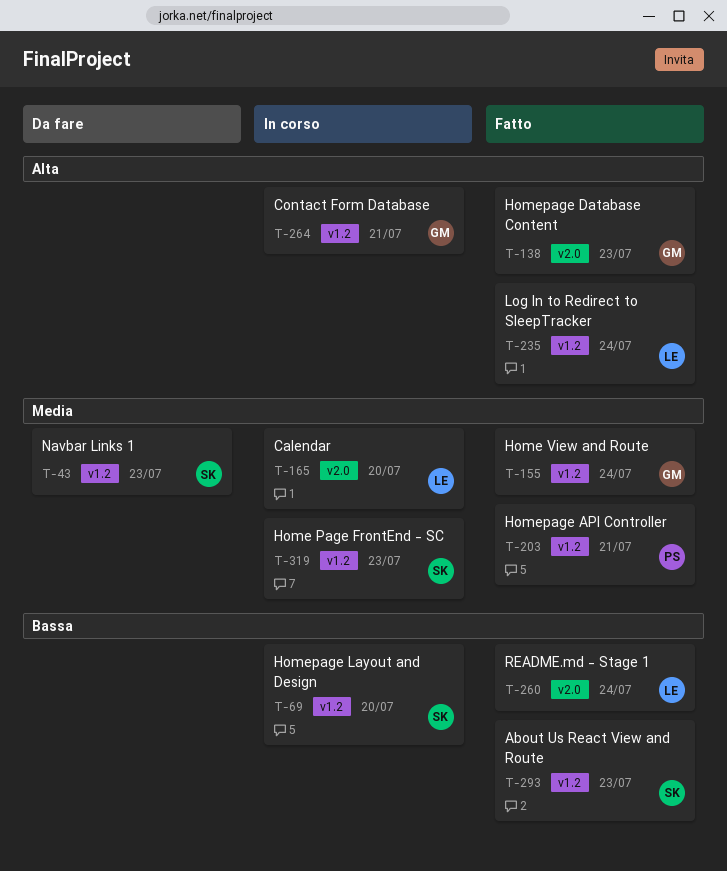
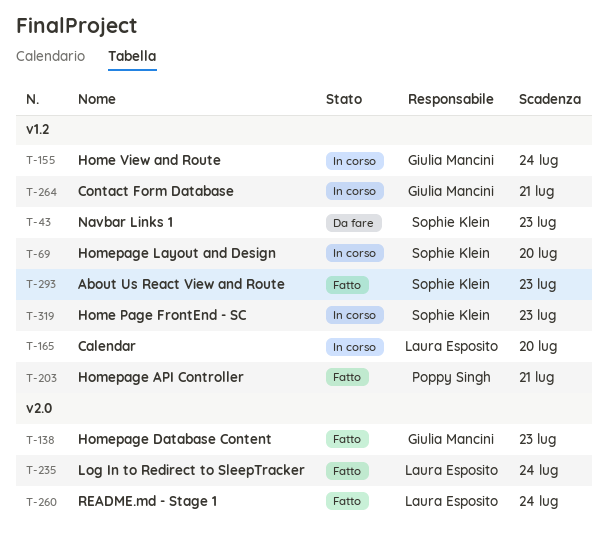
T-155, status: Fatto -> In corso
T-165, label: v2.0 -> v1.2
T-235, label: v1.2 -> v2.0

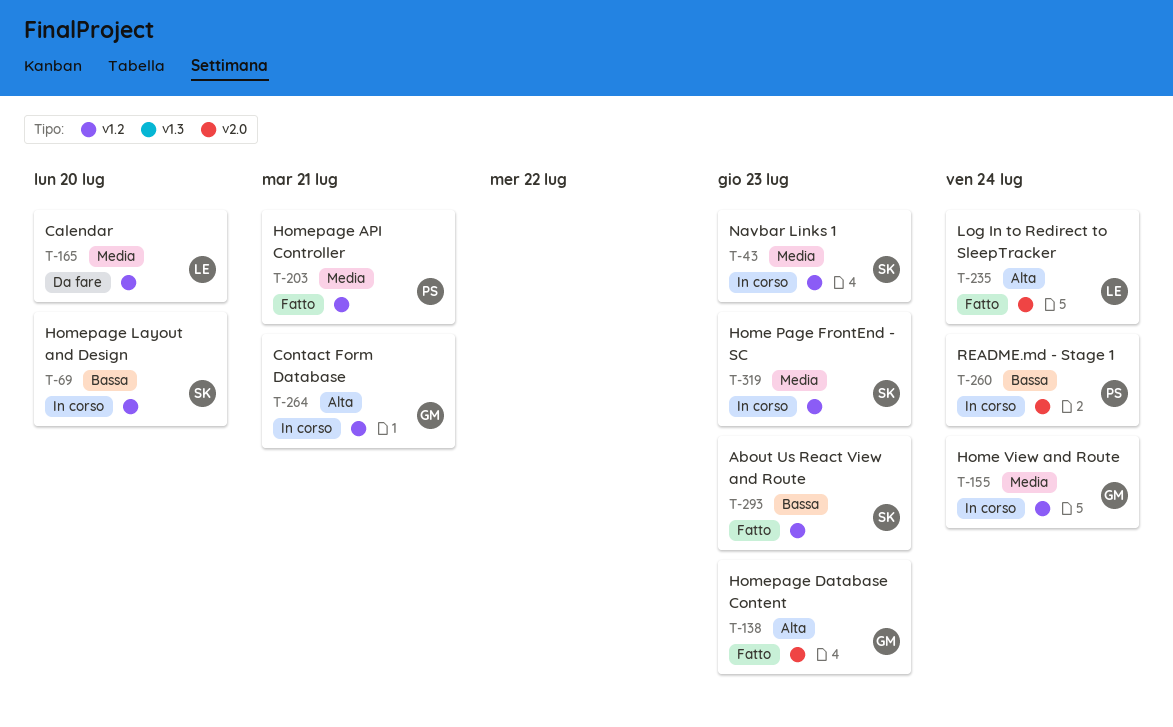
T-43, status: Da fare -> In corso
T-165, status: In corso -> Da fare
T-260, status: Fatto -> In corso
T-260, owner: Laura Esposito -> Poppy Singh

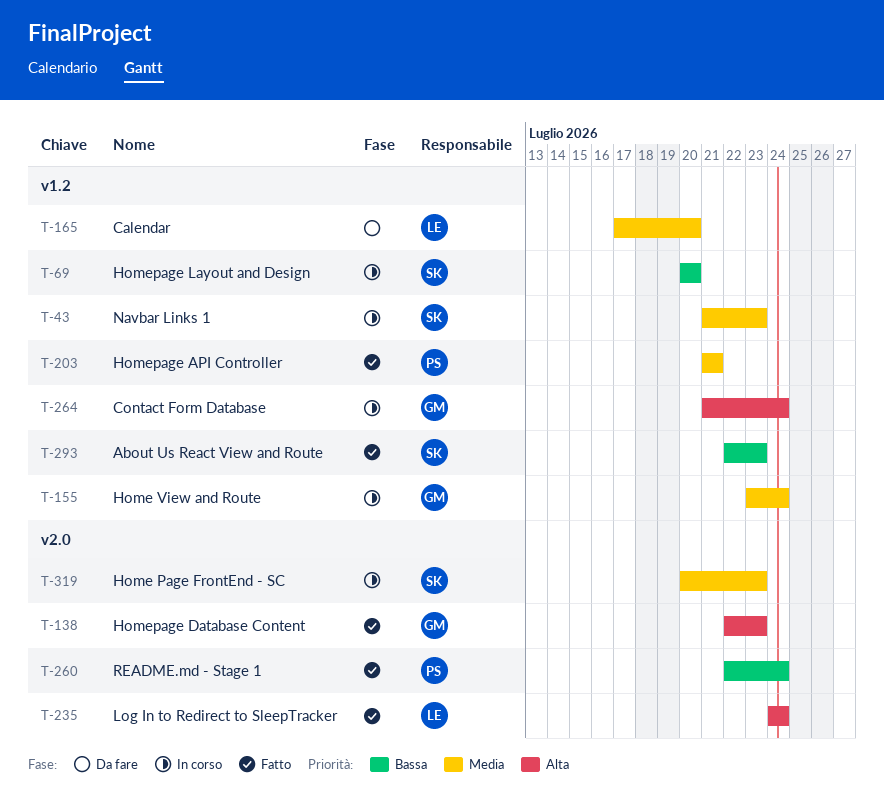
T-260, status: In corso -> Fatto
T-264, due: Jul 21 -> Jul 24
T-319, label: v1.2 -> v2.0

